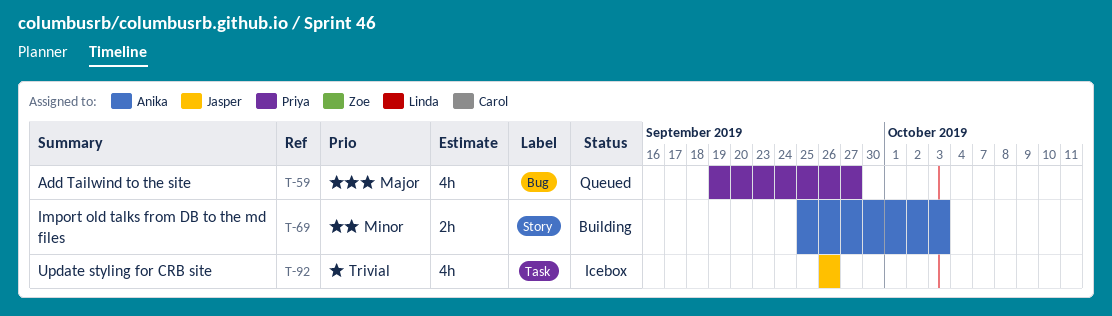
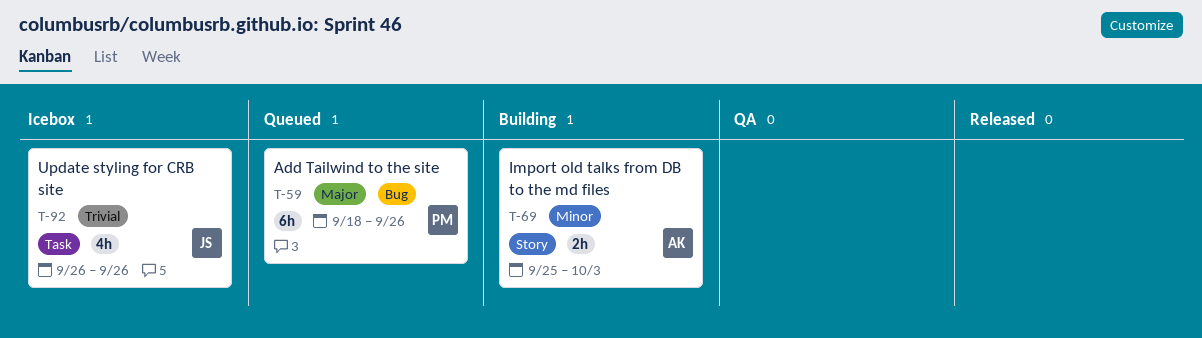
T-59, estimate: 4h -> 6h
T-59, start: Sep 19 -> Sep 18
T-59, due: Sep 27 -> Sep 26

